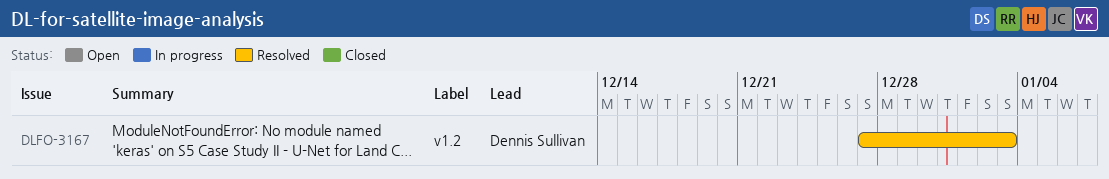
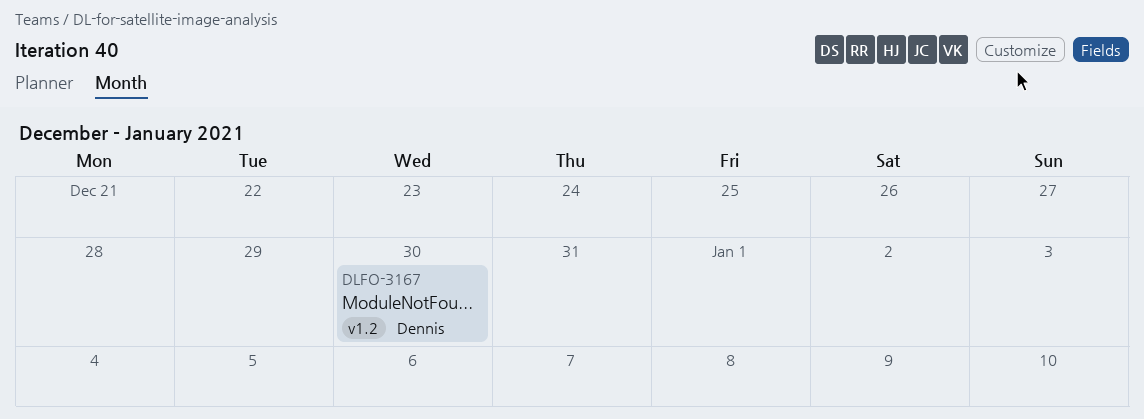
DLFO-3167, due: Jan 3 -> Dec 30

